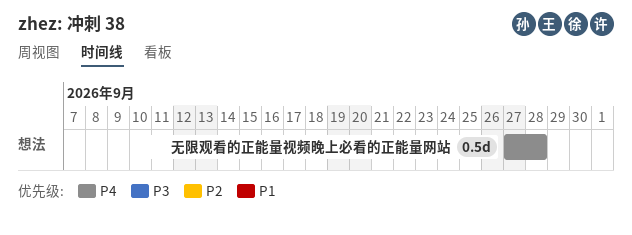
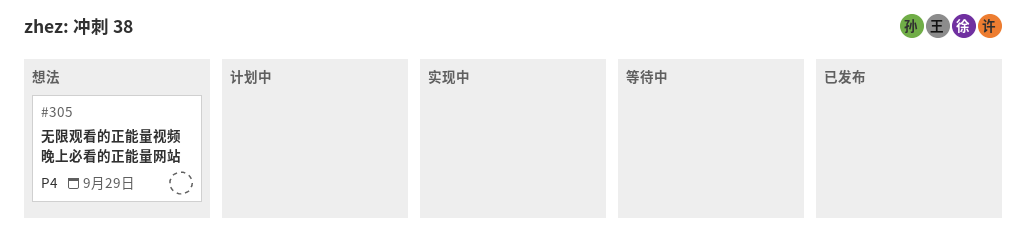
无限观看的正能量视频晚上必看的正能量网站, due: Sep 28 -> Sep 29

